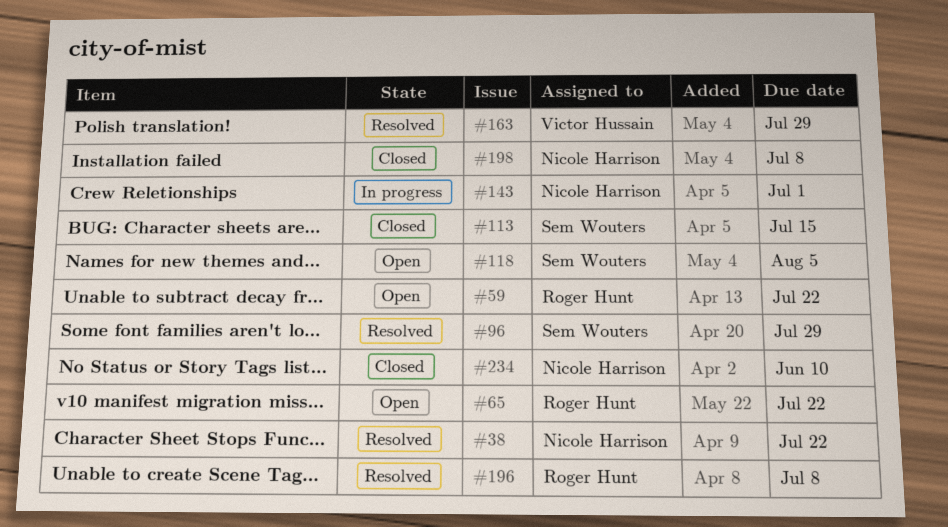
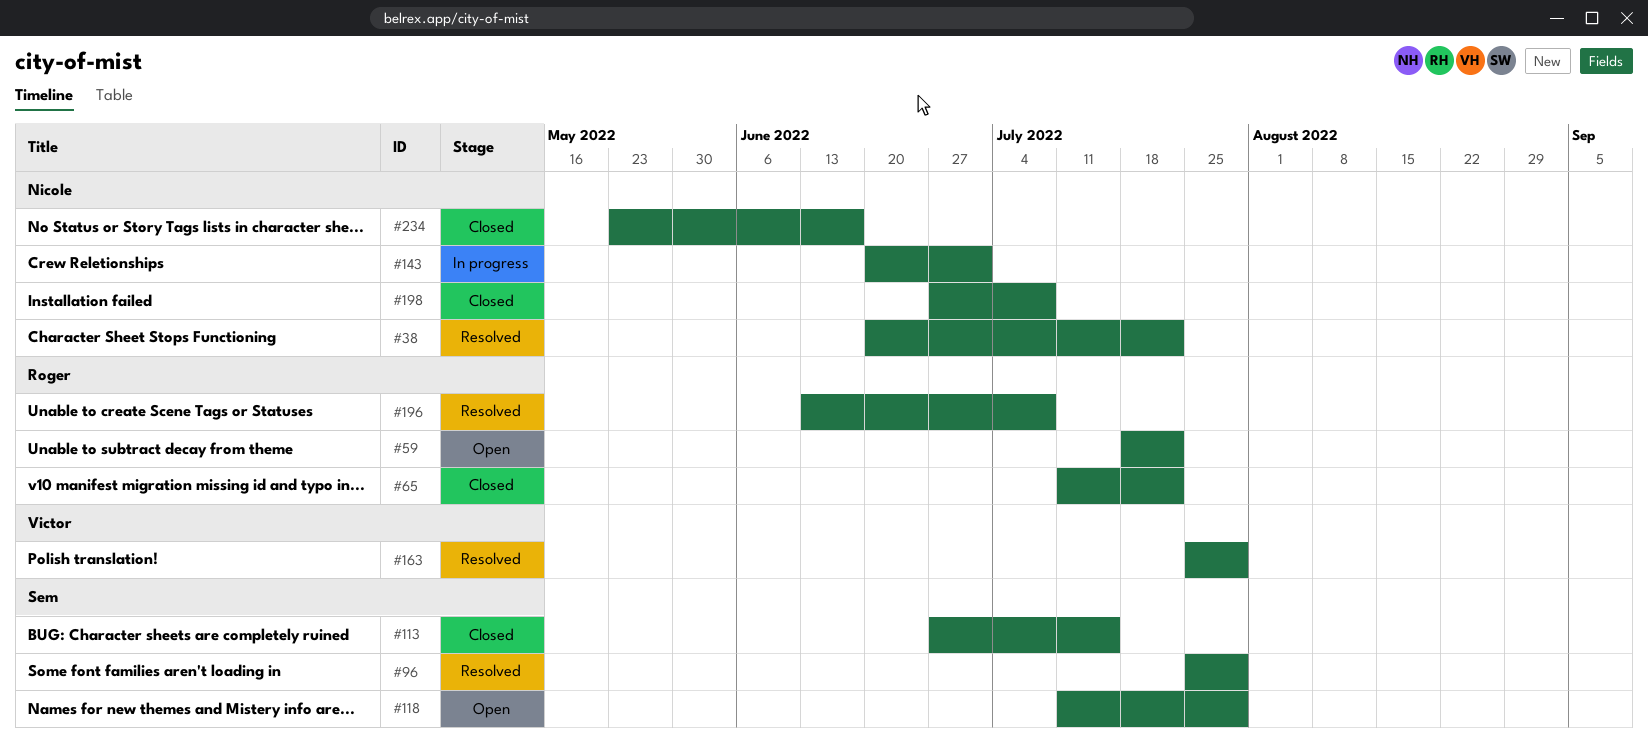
#65, status: Open -> Closed
#118, due: Aug 5 -> Jul 29
#234, due: Jun 10 -> Jun 17

